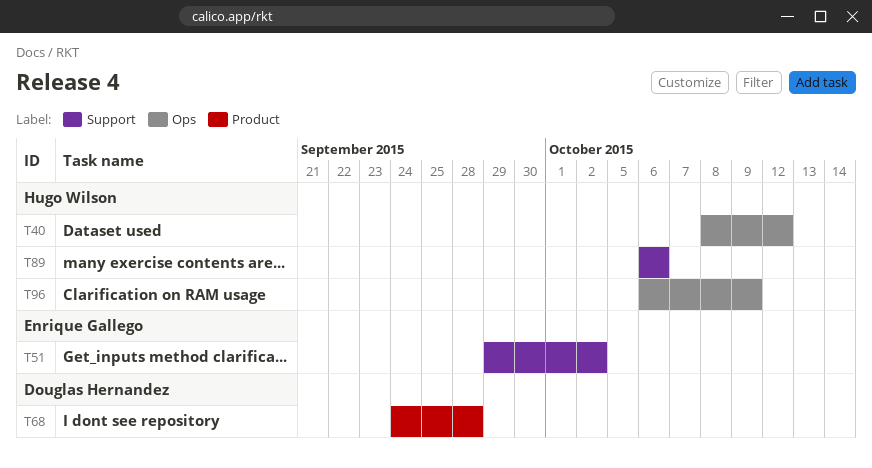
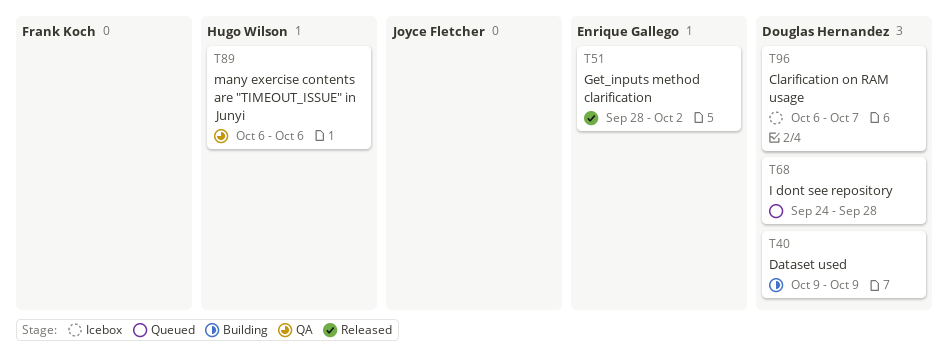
T40, owner: Hugo Wilson -> Douglas Hernandez
T40, start: Oct 8 -> Oct 9
T40, due: Oct 12 -> Oct 9
T51, start: Sep 29 -> Sep 28
T96, owner: Hugo Wilson -> Douglas Hernandez
T96, due: Oct 9 -> Oct 7

